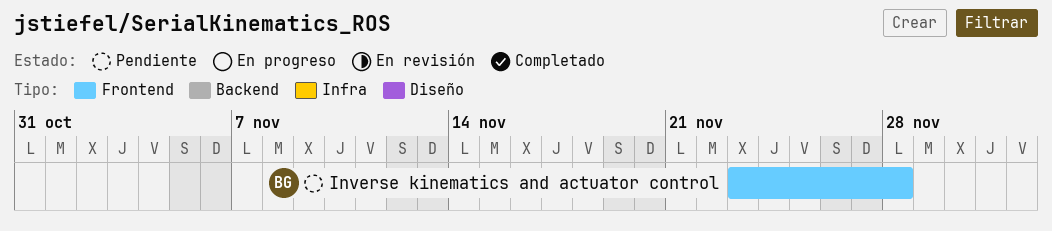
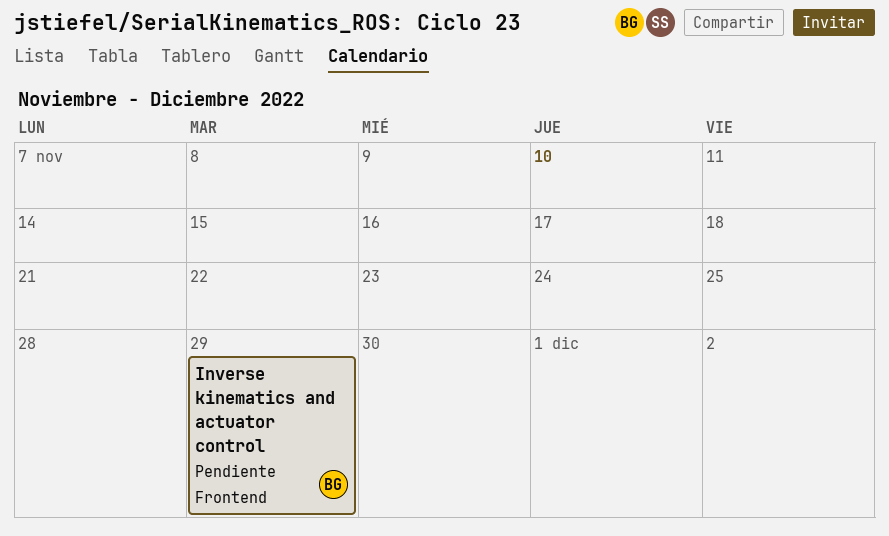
Inverse kinematics and actuator control, due: Nov 28 -> Nov 29

